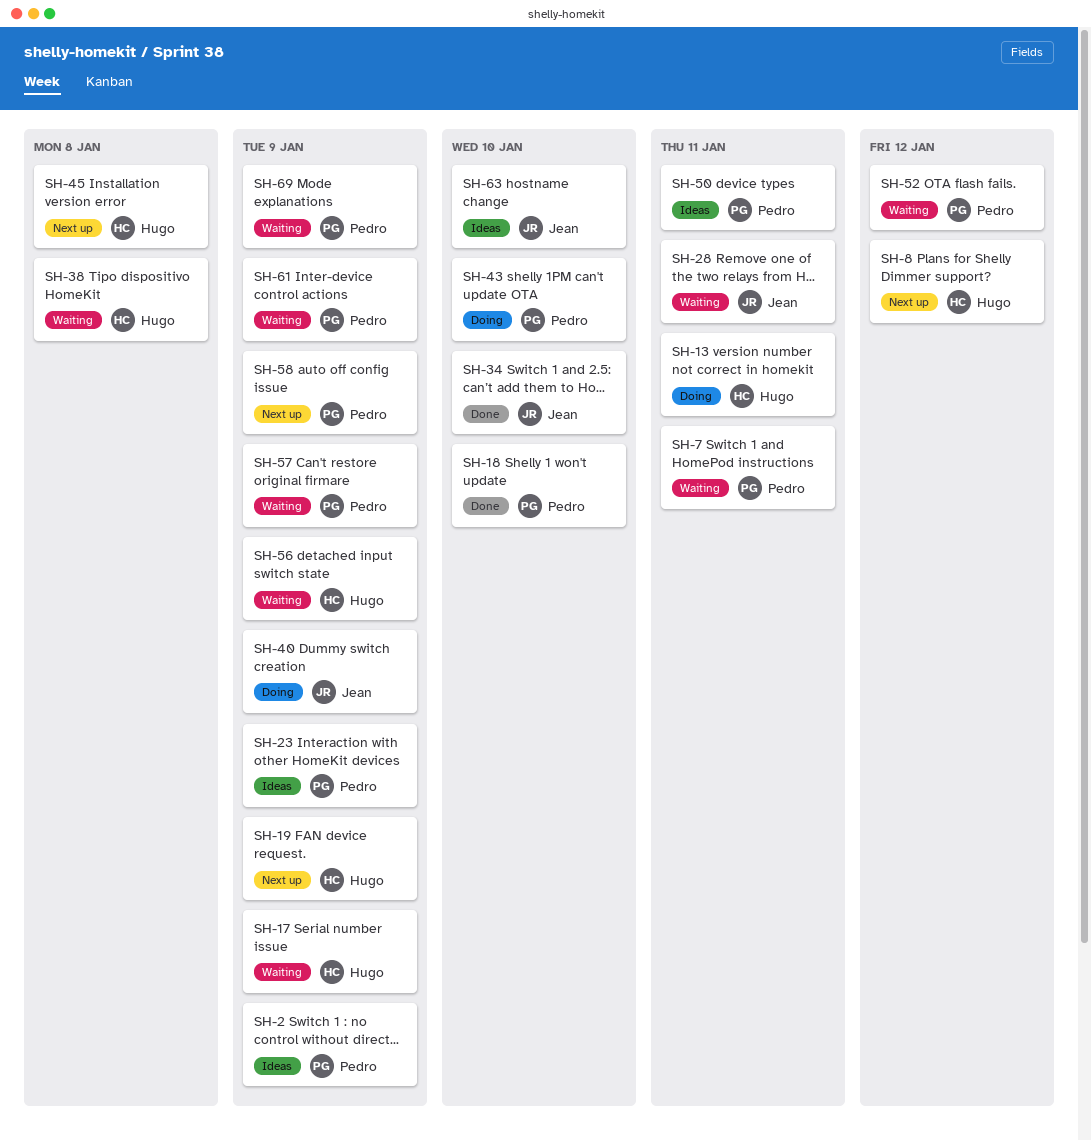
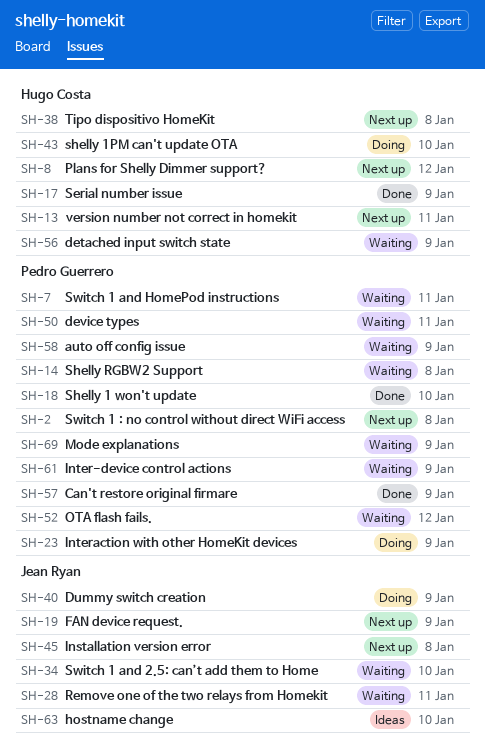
SH-2, status: Ideas -> Next up
SH-2, due: Jan 9 -> Jan 8
SH-13, status: Doing -> Next up
SH-14: none -> present
SH-17, status: Waiting -> Done
SH-19, owner: Hugo Costa -> Jean Ryan
SH-23, status: Ideas -> Doing
SH-34, status: Done -> Waiting
SH-38, status: Waiting -> Next up
SH-43, owner: Pedro Guerrero -> Hugo Costa
SH-45, owner: Hugo Costa -> Jean Ryan
SH-50, status: Ideas -> Waiting
SH-57, status: Waiting -> Done
SH-58, status: Next up -> Waiting

